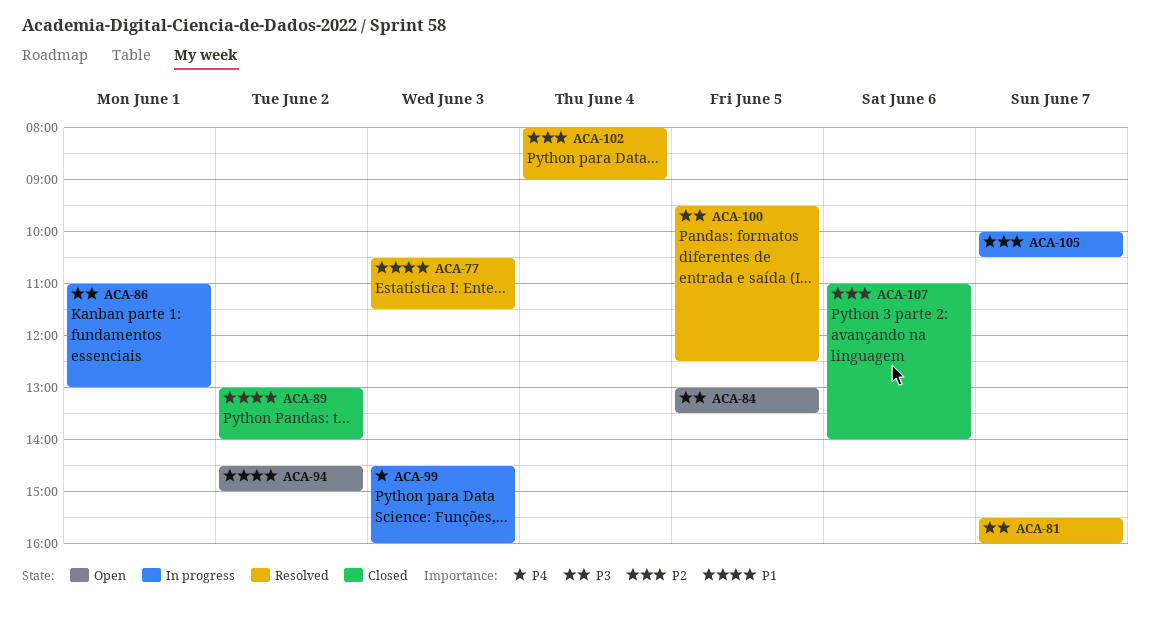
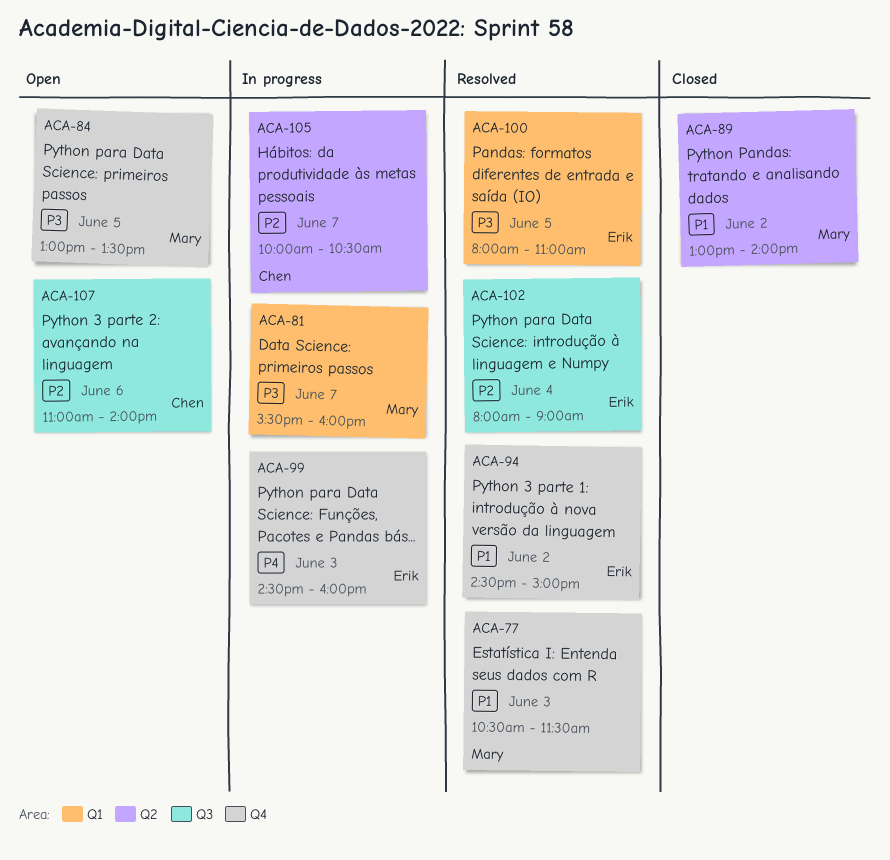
ACA-81, status: Resolved -> In progress
ACA-86: present -> none
ACA-94, status: Open -> Resolved
ACA-100, begins: 09:30 -> 08:00
ACA-100, ends: 12:30 -> 11:00
ACA-107, status: Closed -> Open

